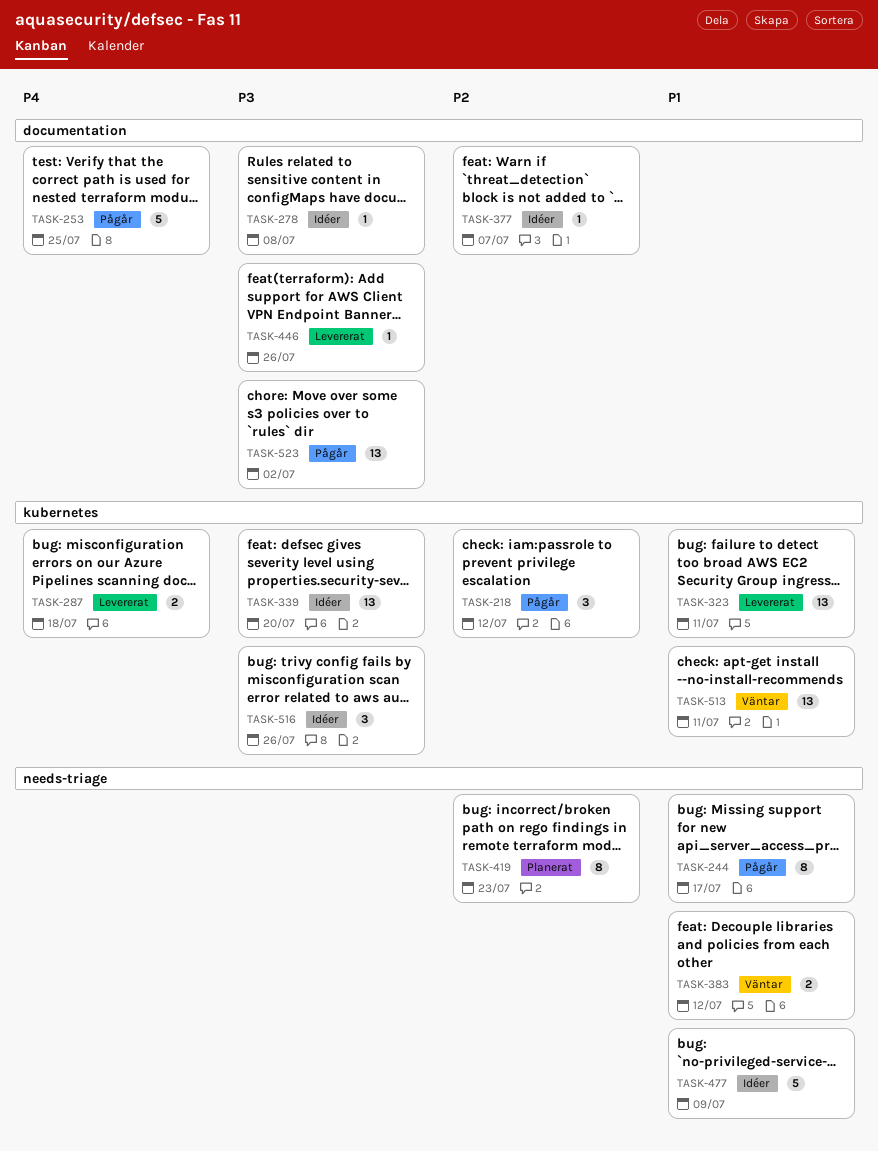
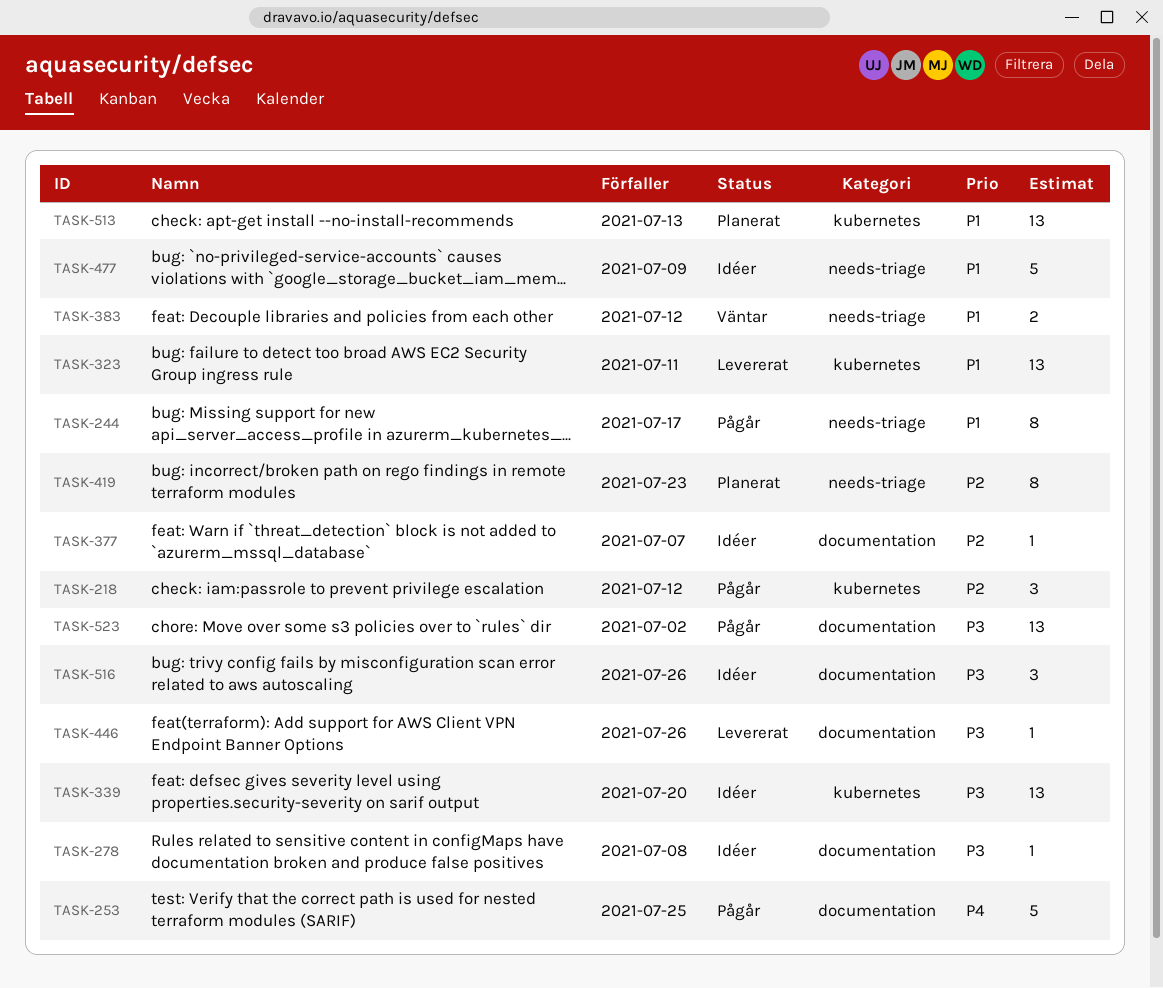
TASK-287: present -> none
TASK-513, status: Väntar -> Planerat
TASK-513, due: Jul 11 -> Jul 13
TASK-516, label: kubernetes -> documentation

